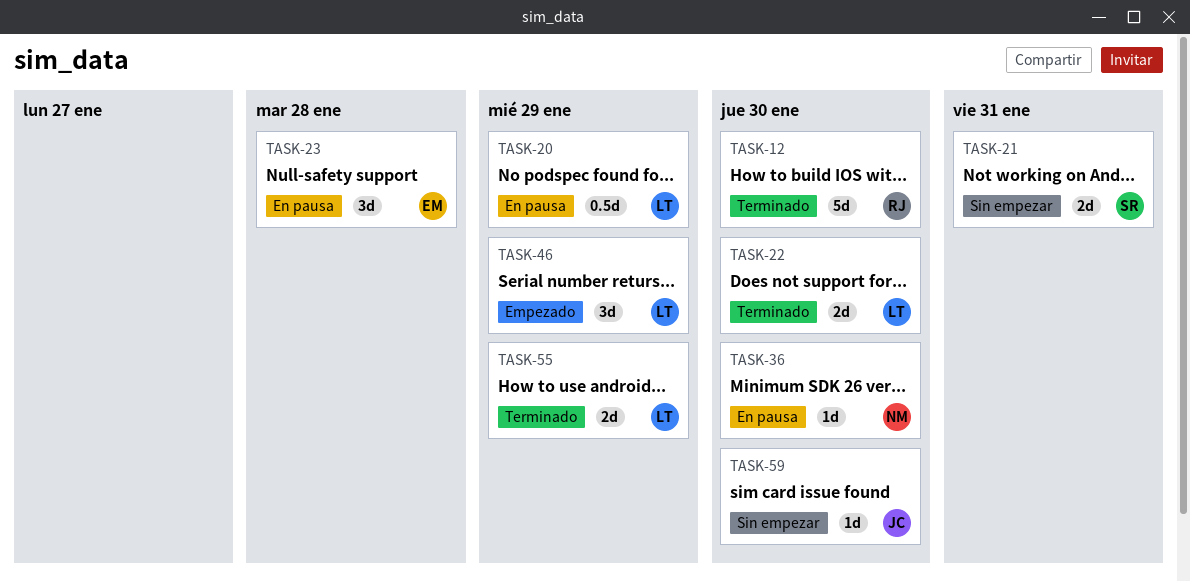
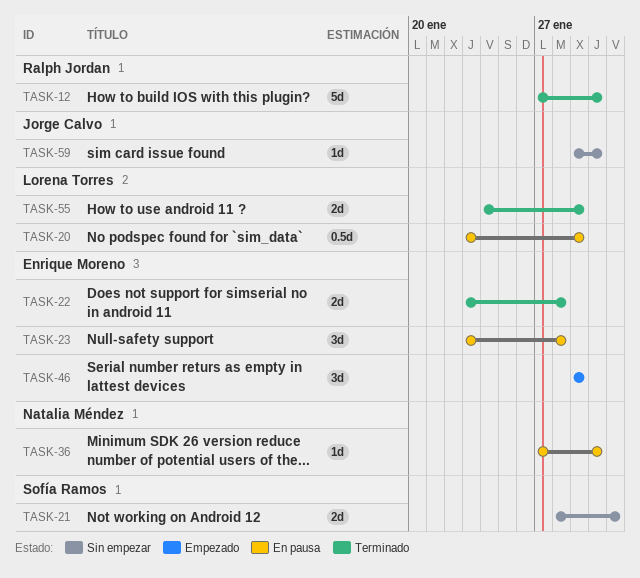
TASK-22, owner: Lorena Torres -> Enrique Moreno
TASK-22, due: Jan 30 -> Jan 28
TASK-46, owner: Lorena Torres -> Enrique Moreno

